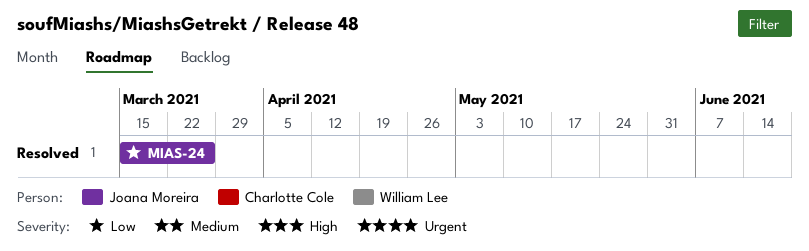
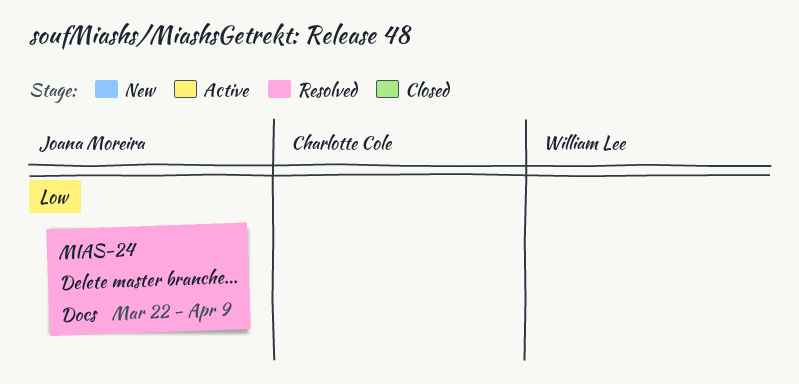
MIAS-24, start: Mar 15 -> Mar 22
MIAS-24, due: Mar 26 -> Apr 9

